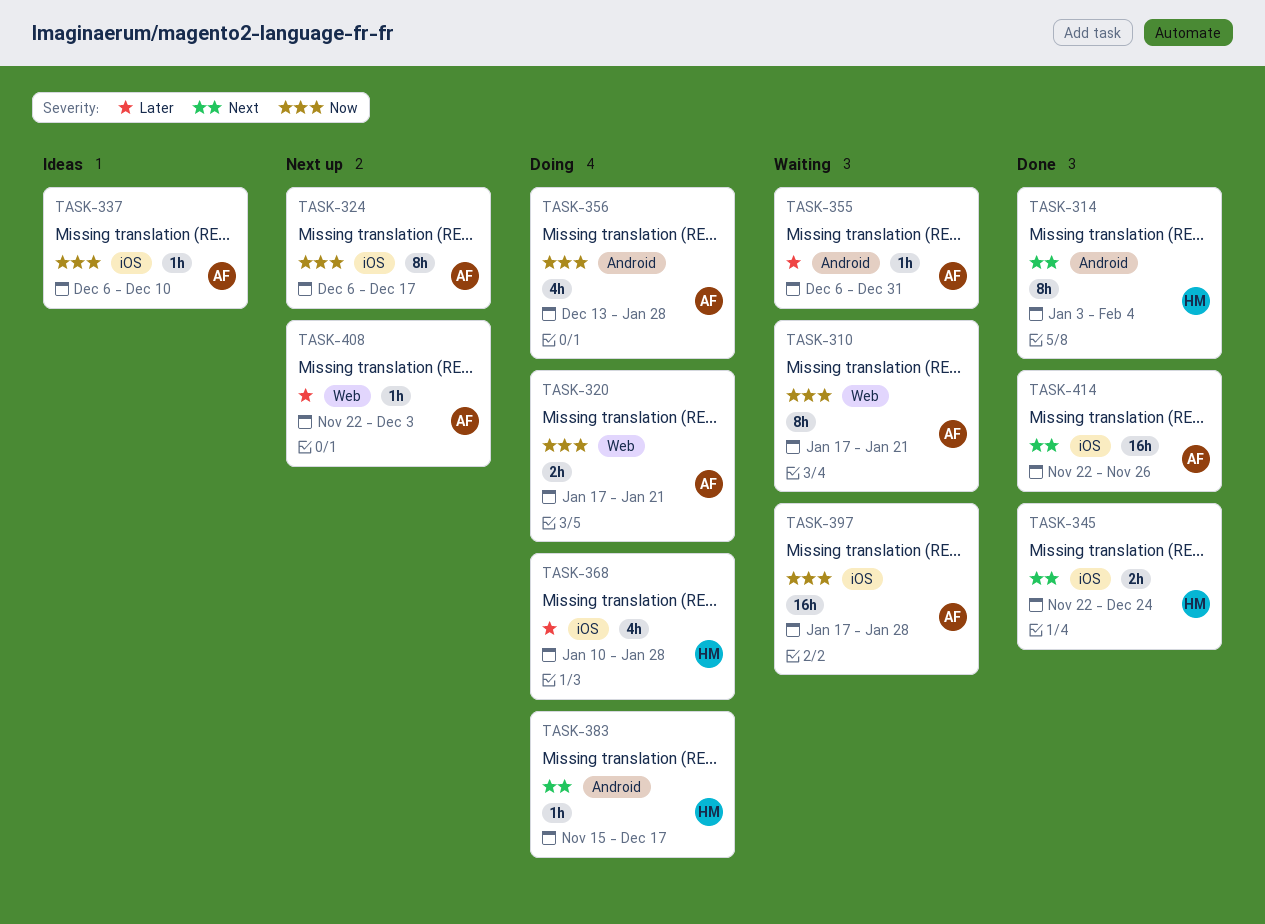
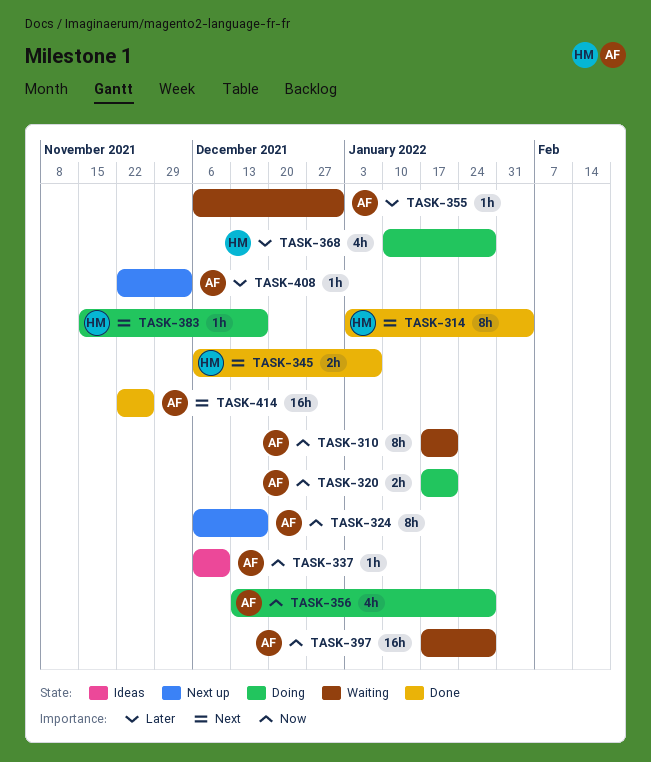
TASK-345, start: Nov 22 -> Dec 6
TASK-345, due: Dec 24 -> Jan 7

